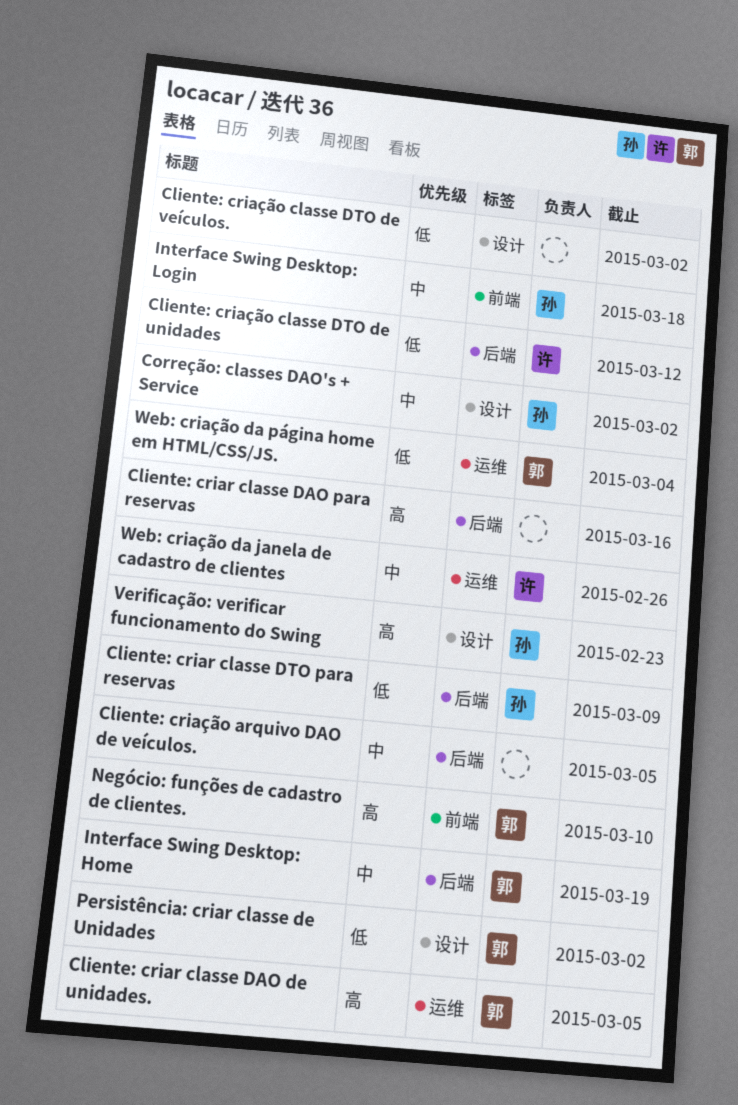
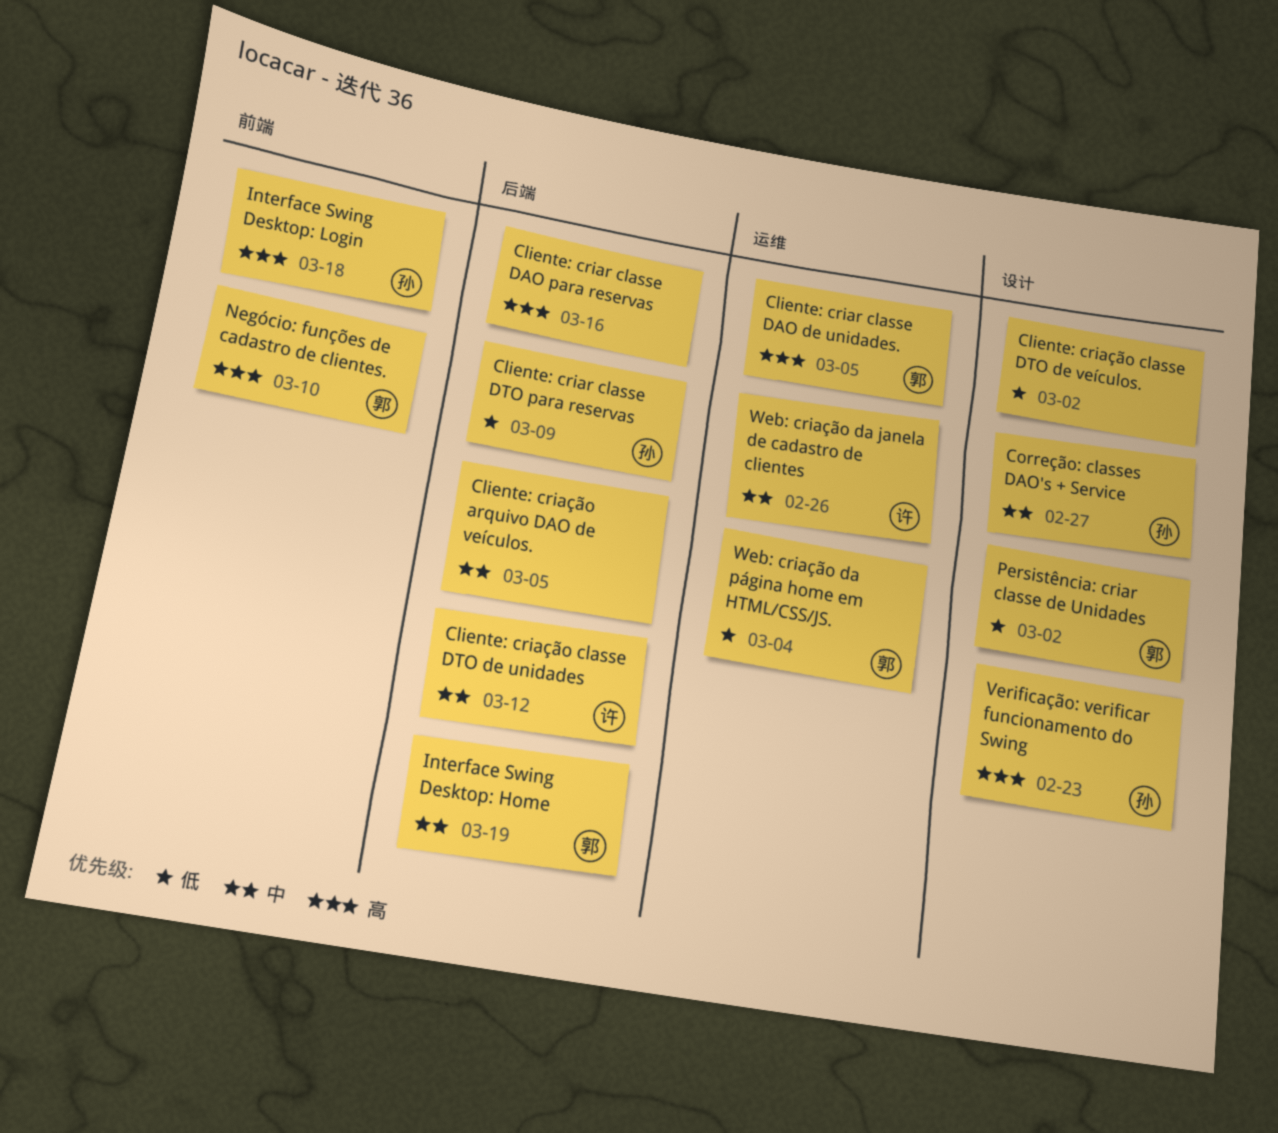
Cliente: criação classe DTO de unidades, priority: 低 -> 中
Correção: classes DAO's + Service, due: Mar 2 -> Feb 27
Interface Swing Desktop: Login, priority: 中 -> 高

